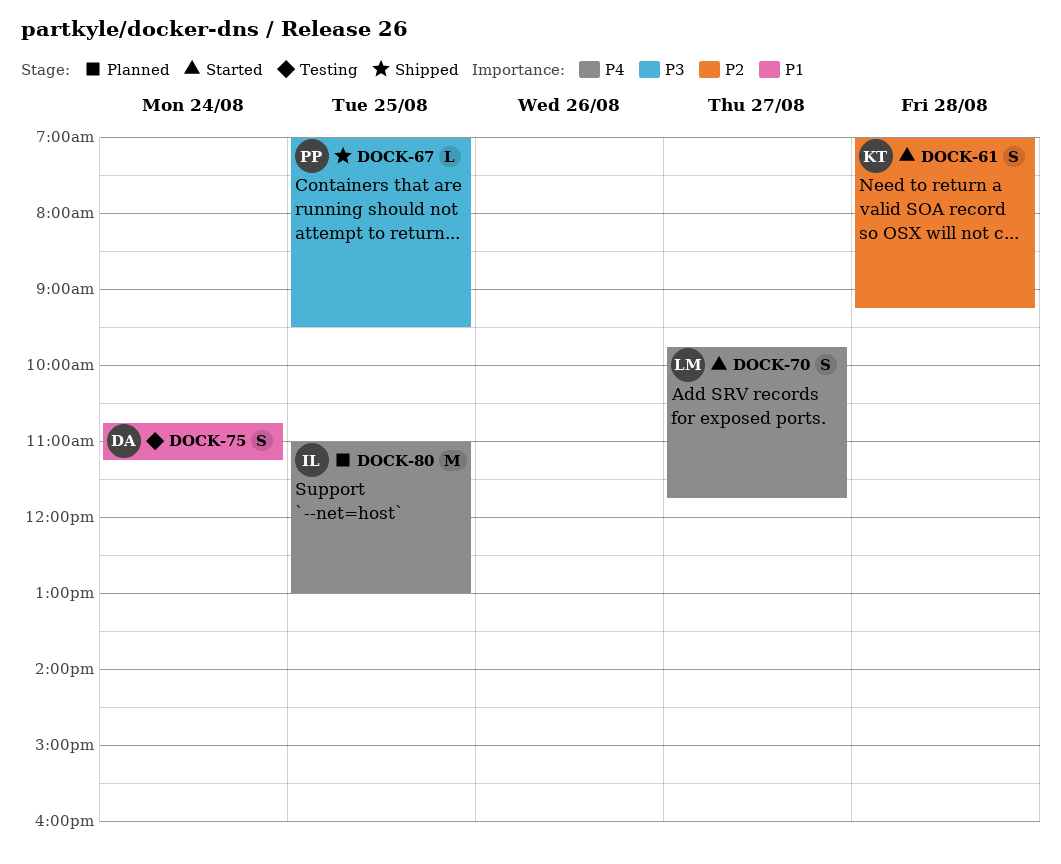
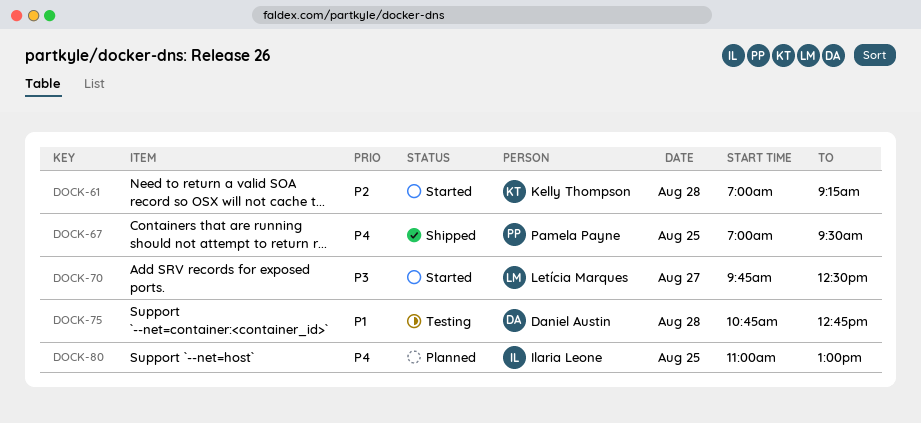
DOCK-67, priority: P3 -> P4
DOCK-70, priority: P4 -> P3
DOCK-70, ends: 11:45 -> 12:30
DOCK-75, day: Aug 24 -> Aug 28
DOCK-75, ends: 11:15 -> 12:45

